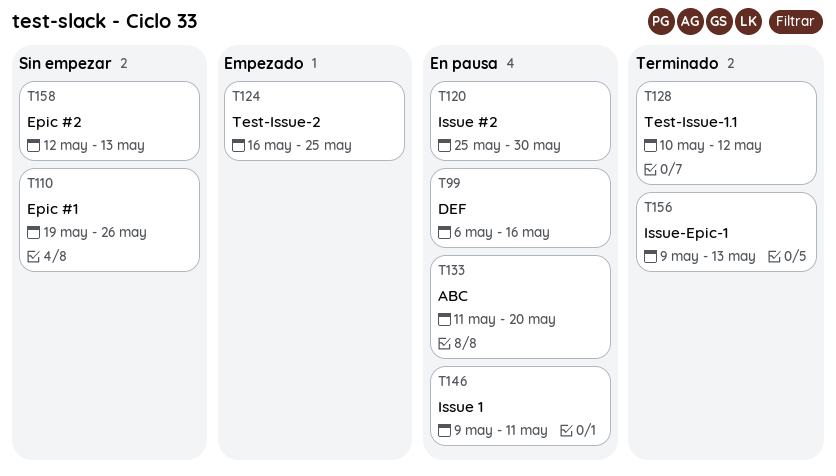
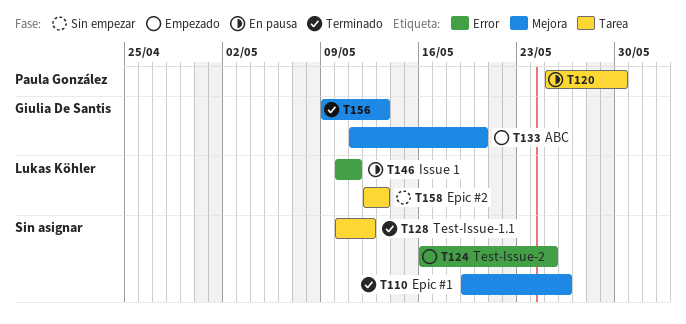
T99: present -> none
T110, status: Sin empezar -> Terminado
T133, status: En pausa -> Empezado
T146, start: May 9 -> May 10

